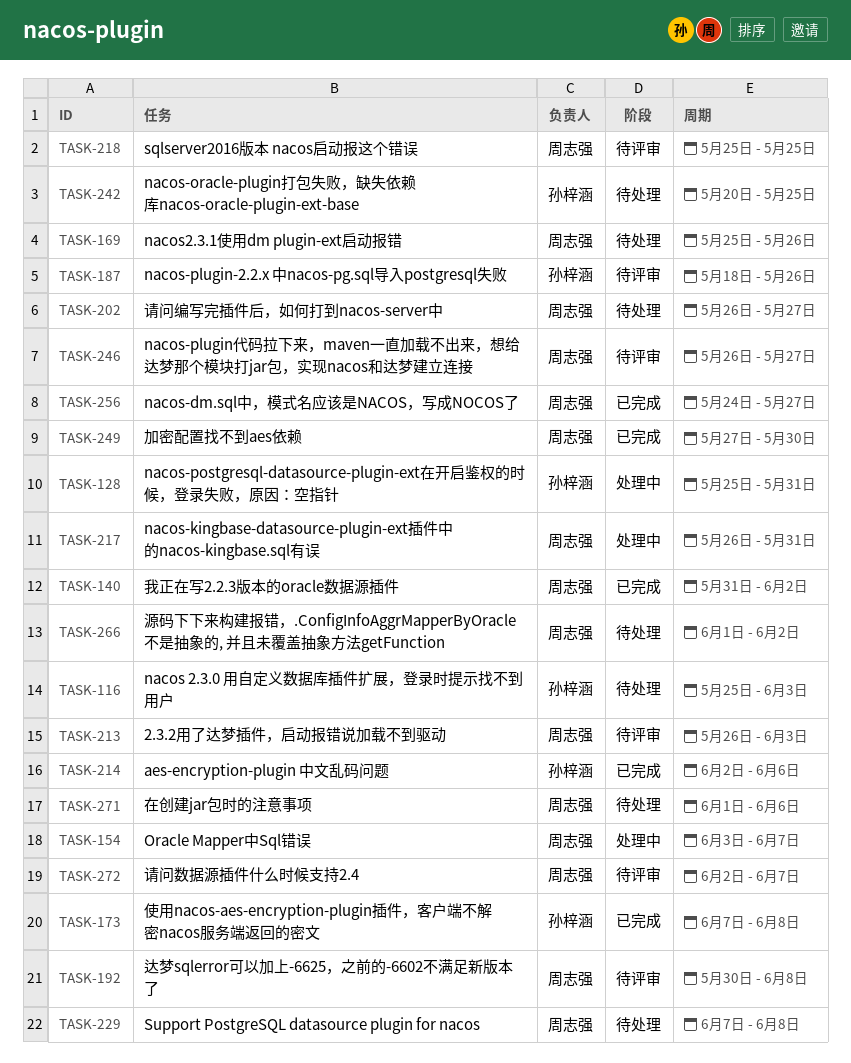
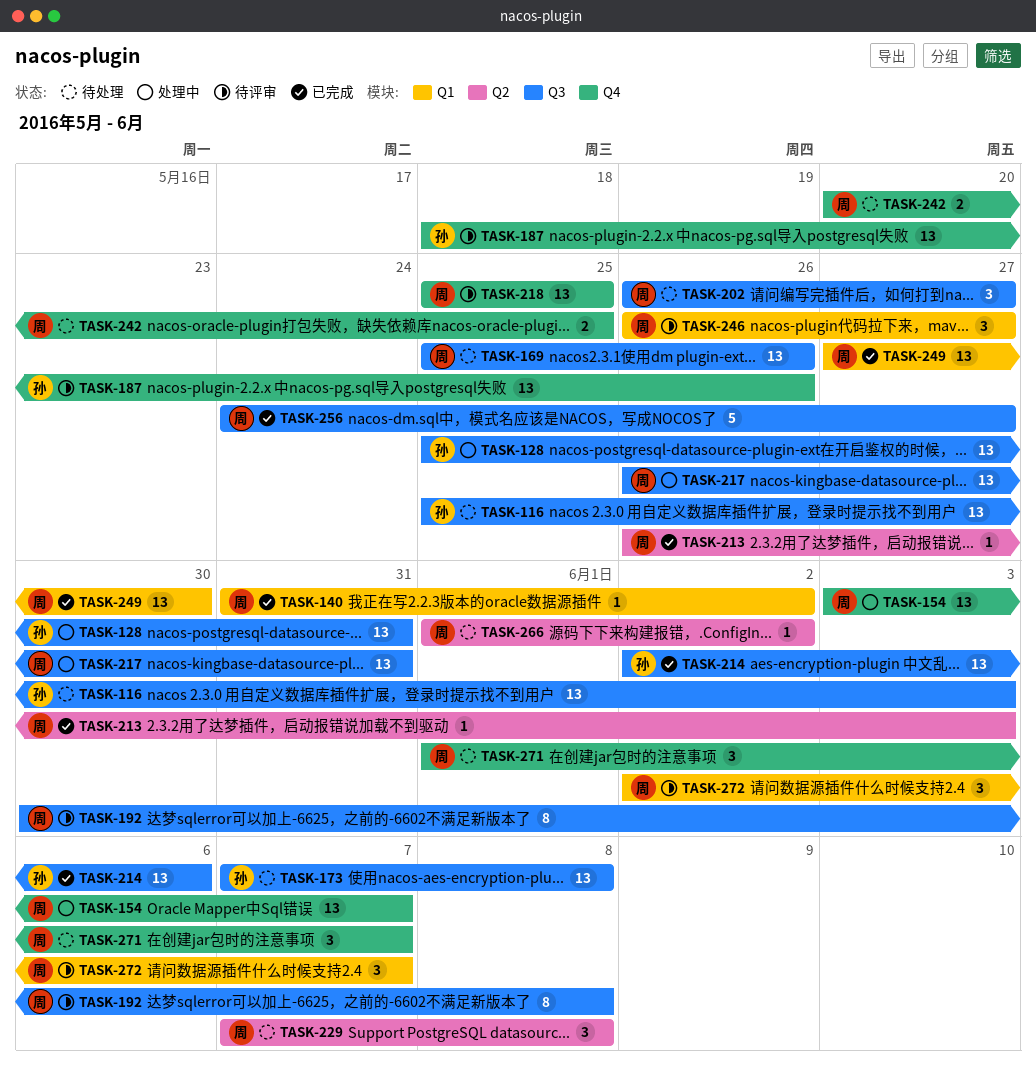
TASK-173, status: 已完成 -> 待处理
TASK-213, status: 待评审 -> 已完成
TASK-242, owner: 孙梓涵 -> 周志强
TASK-271, due: Jun 6 -> Jun 7

